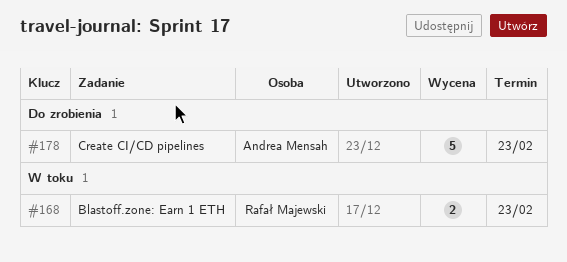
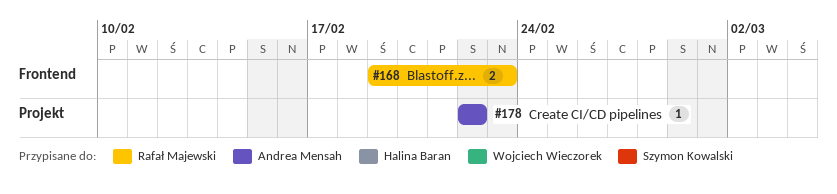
#178, estimate: 5 -> 1
#178, due: Feb 23 -> Feb 22

